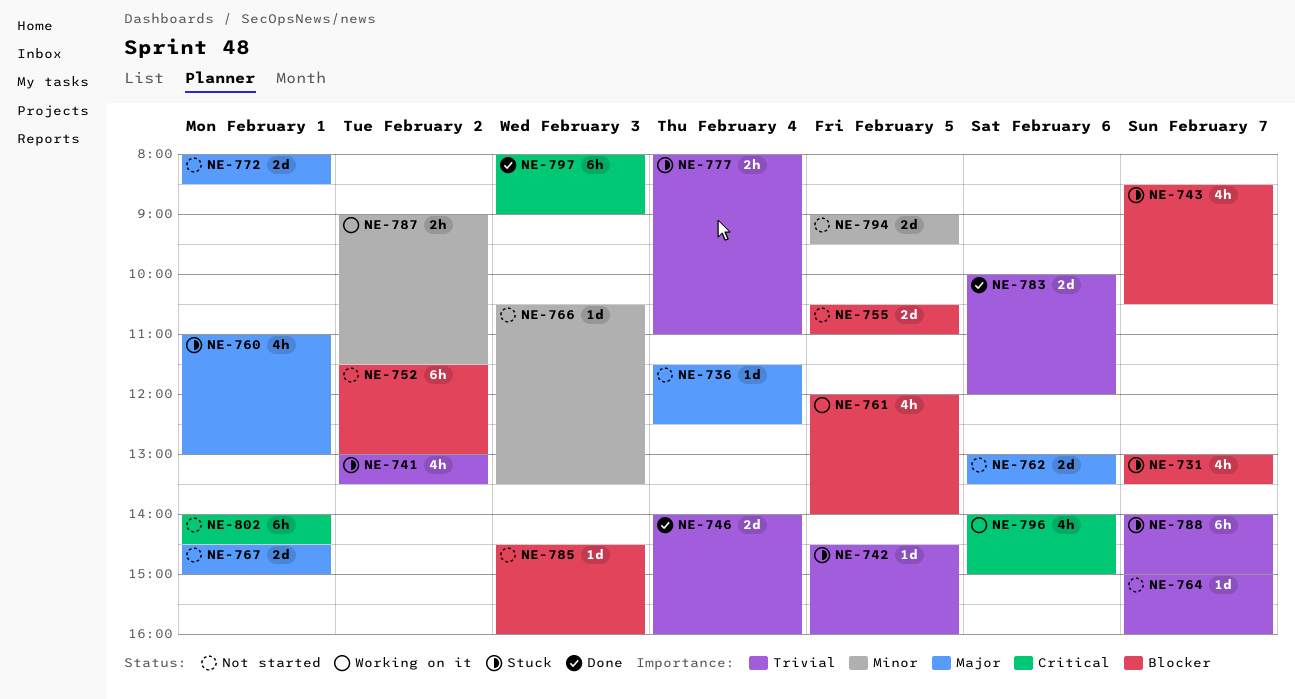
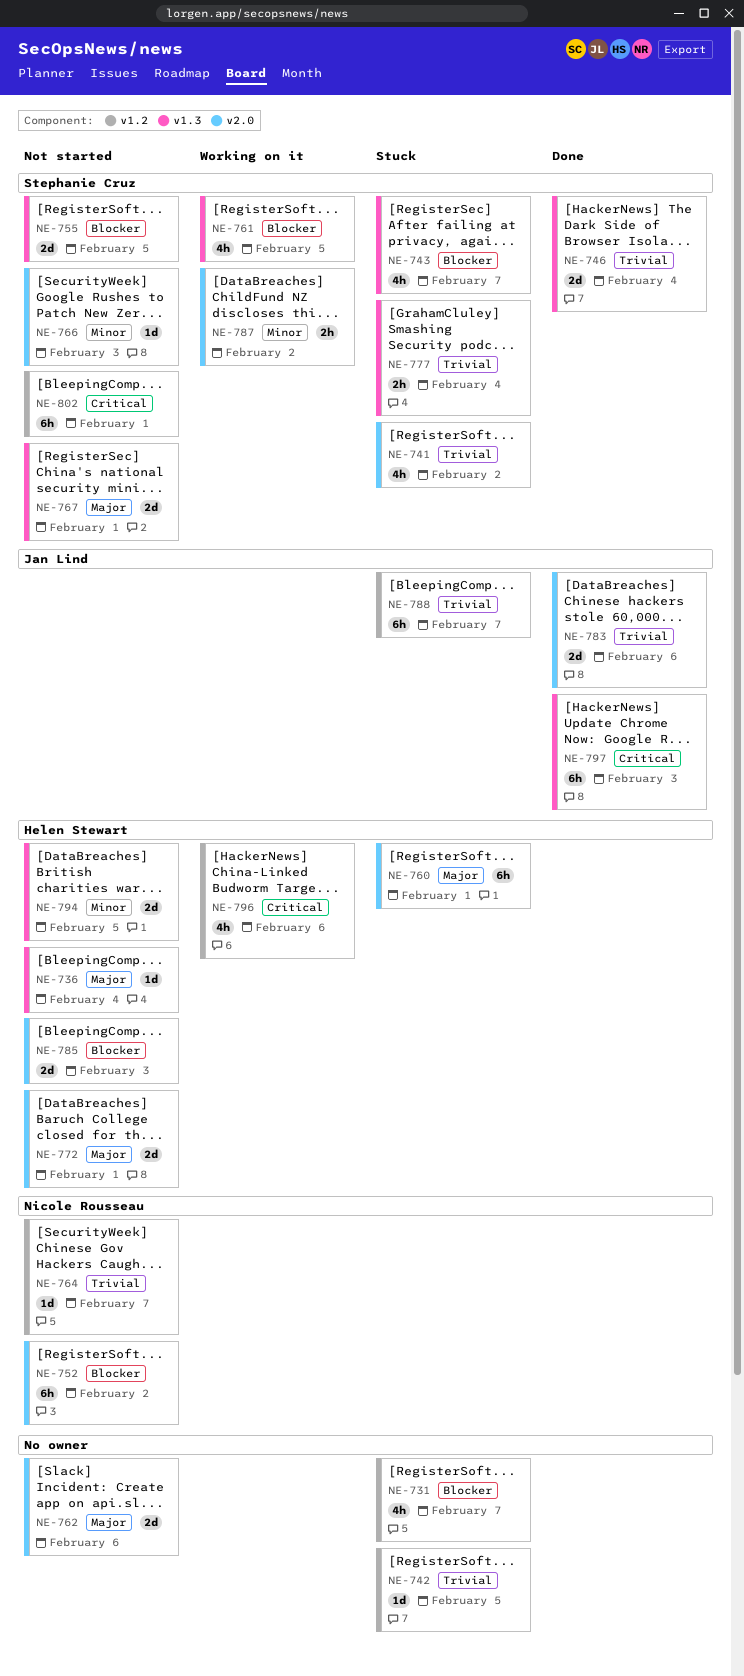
NE-760, estimate: 4h -> 6h
NE-785, estimate: 1d -> 2d

